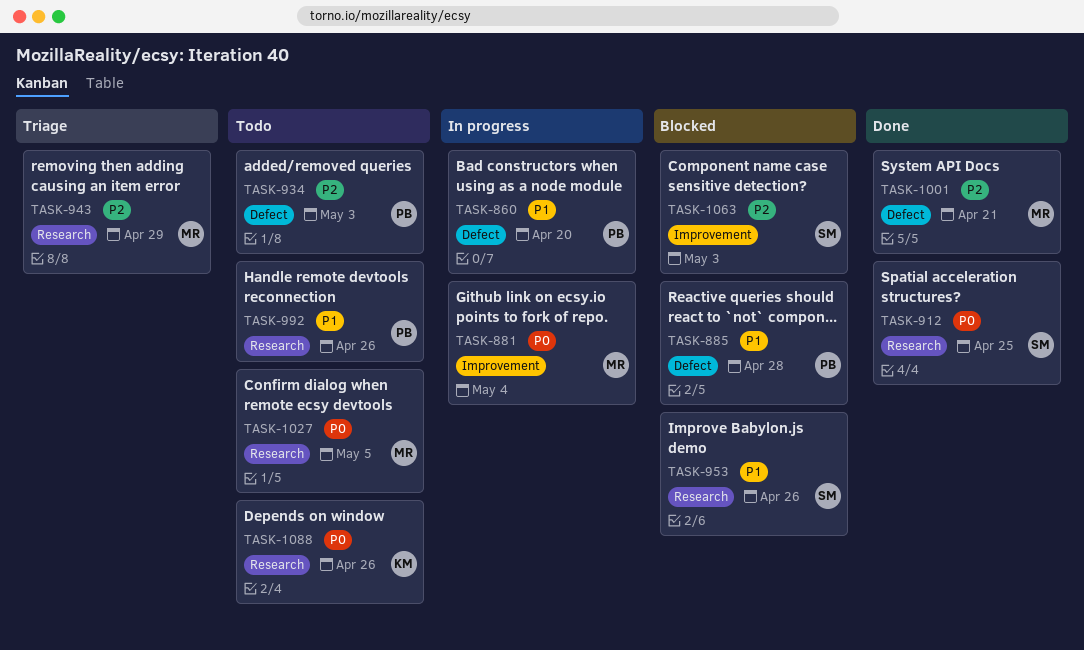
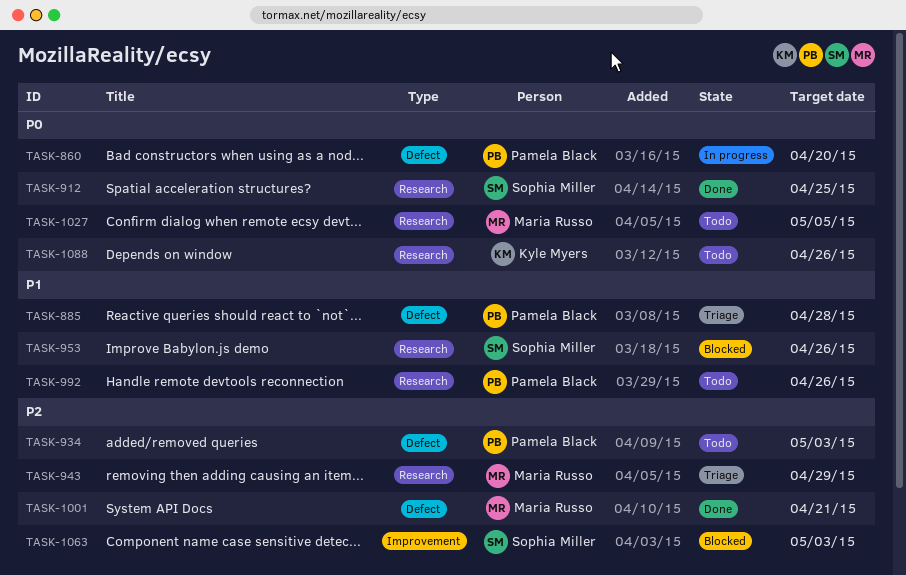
TASK-860, priority: P1 -> P0
TASK-881: present -> none
TASK-885, status: Blocked -> Triage

